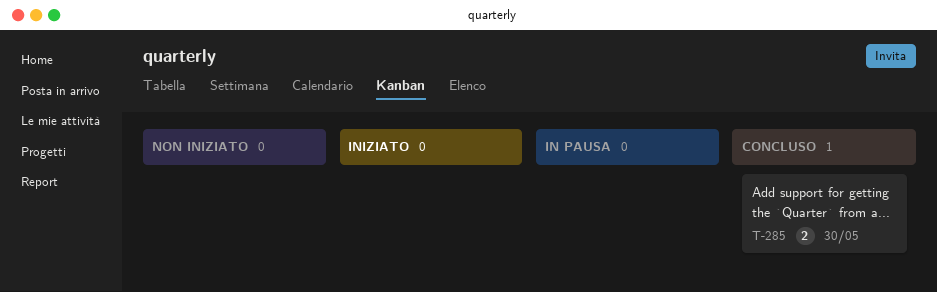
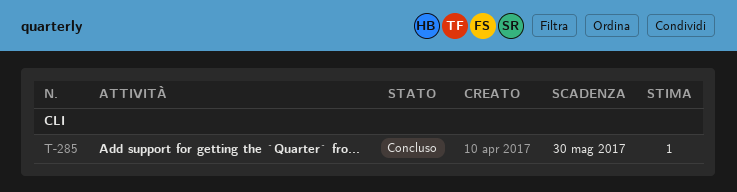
T-285, estimate: 2 -> 1

